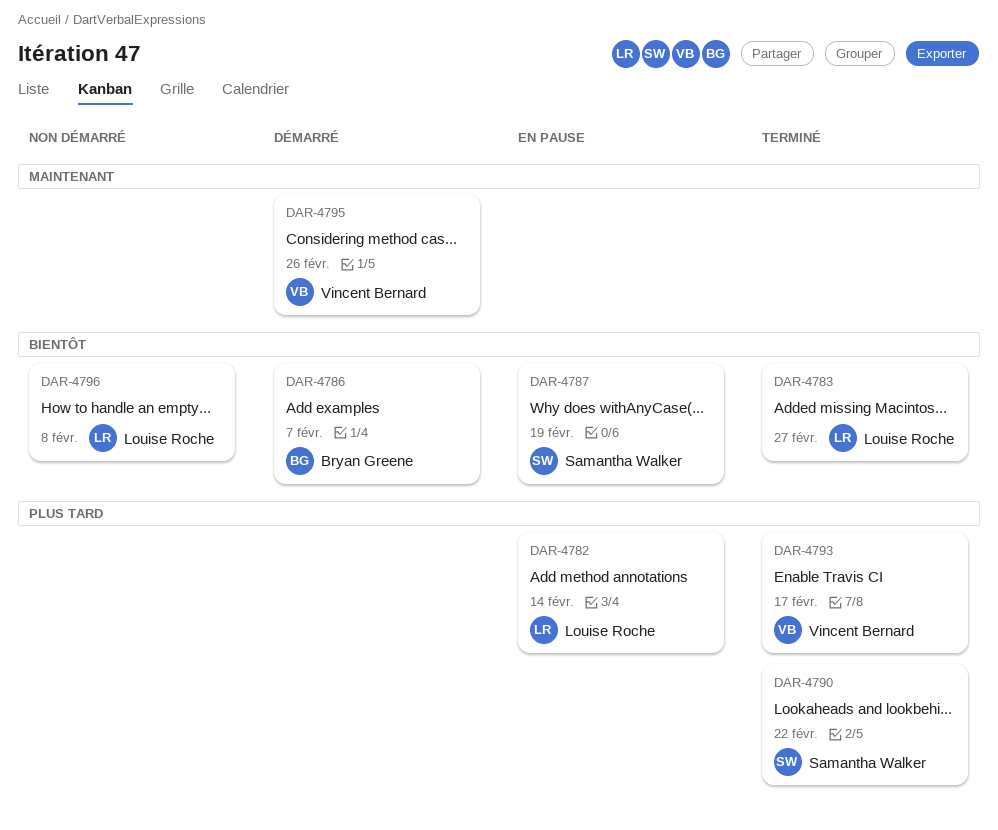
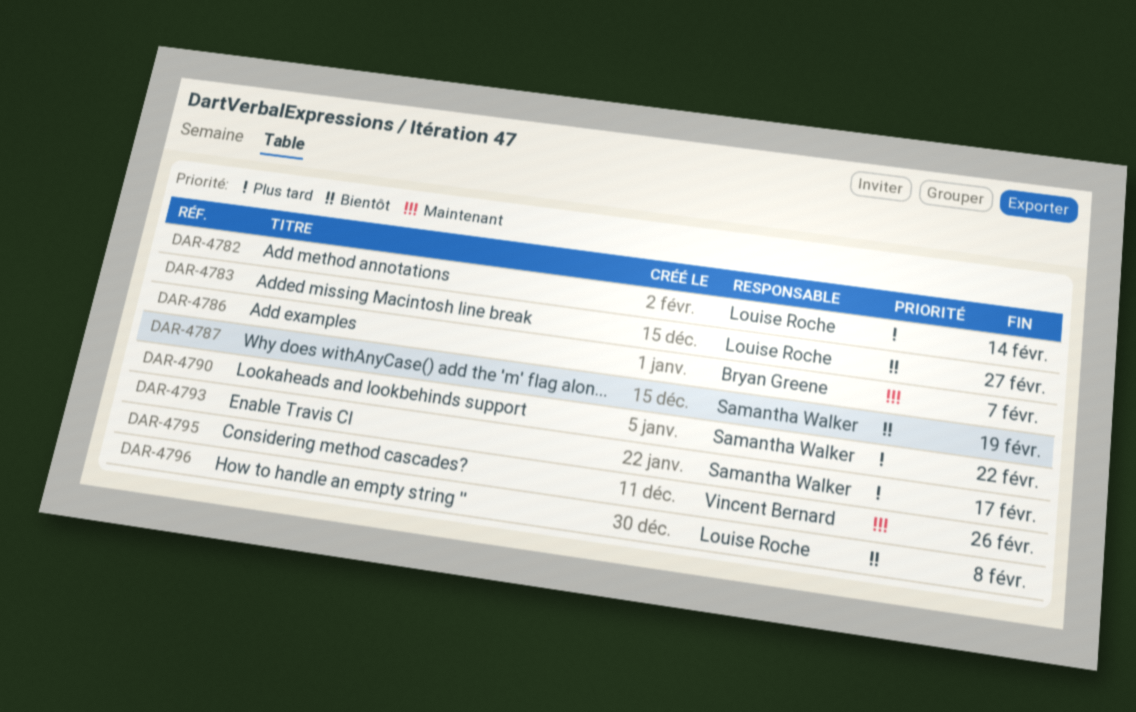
DAR-4786, priority: Bientôt -> Maintenant
DAR-4793, owner: Vincent Bernard -> Samantha Walker

